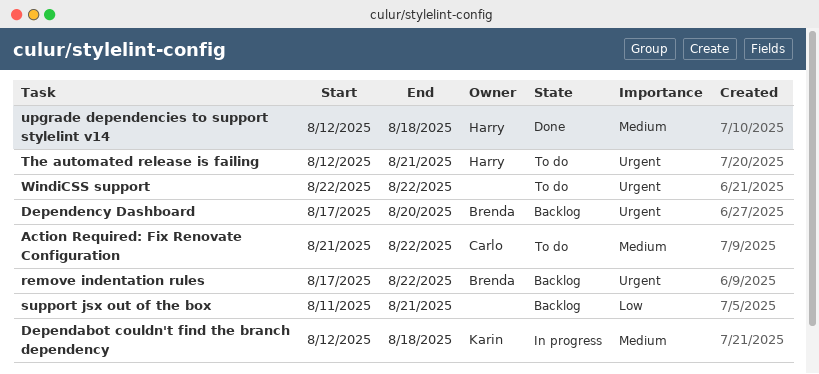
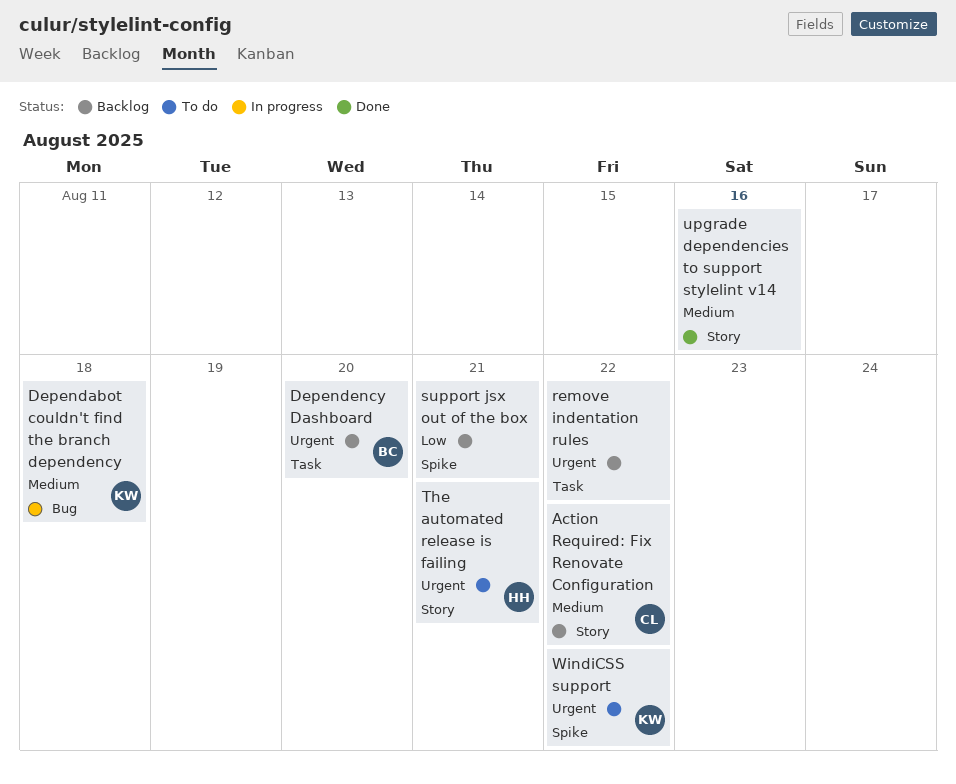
Action Required: Fix Renovate Configuration, status: To do -> Backlog
remove indentation rules, owner: Brenda -> none
upgrade dependencies to support stylelint v14, owner: Harry -> none
upgrade dependencies to support stylelint v14, due: Aug 18 -> Aug 16
WindiCSS support, owner: none -> Karin

